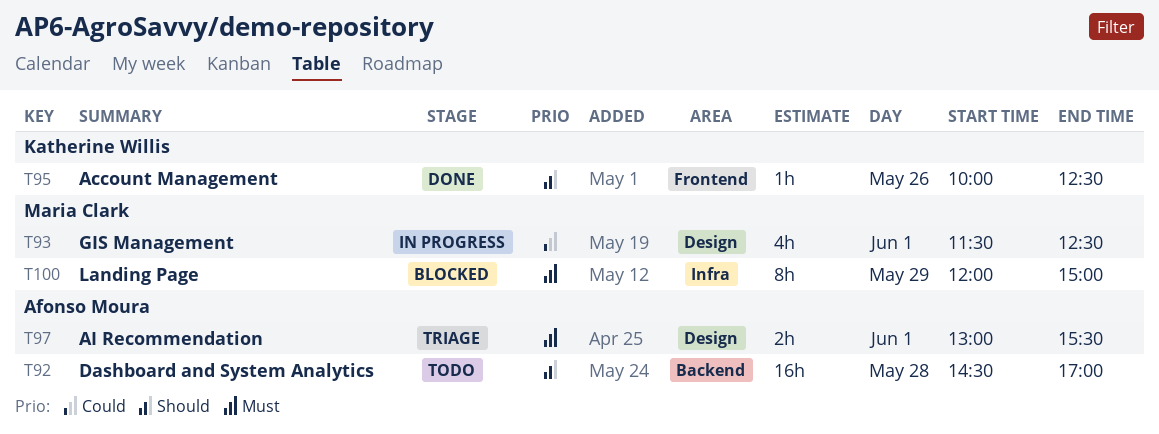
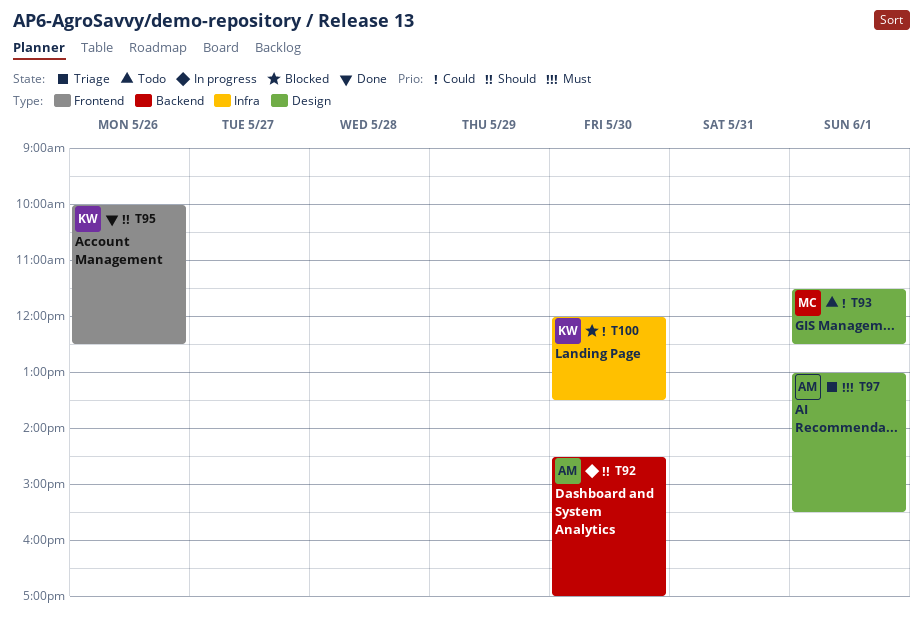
T92, status: Todo -> In progress
T92, day: May 28 -> May 30
T93, status: In progress -> Todo
T100, owner: Maria Clark -> Katherine Willis
T100, priority: Must -> Could
T100, day: May 29 -> May 30
T100, ends: 15:00 -> 13:30

